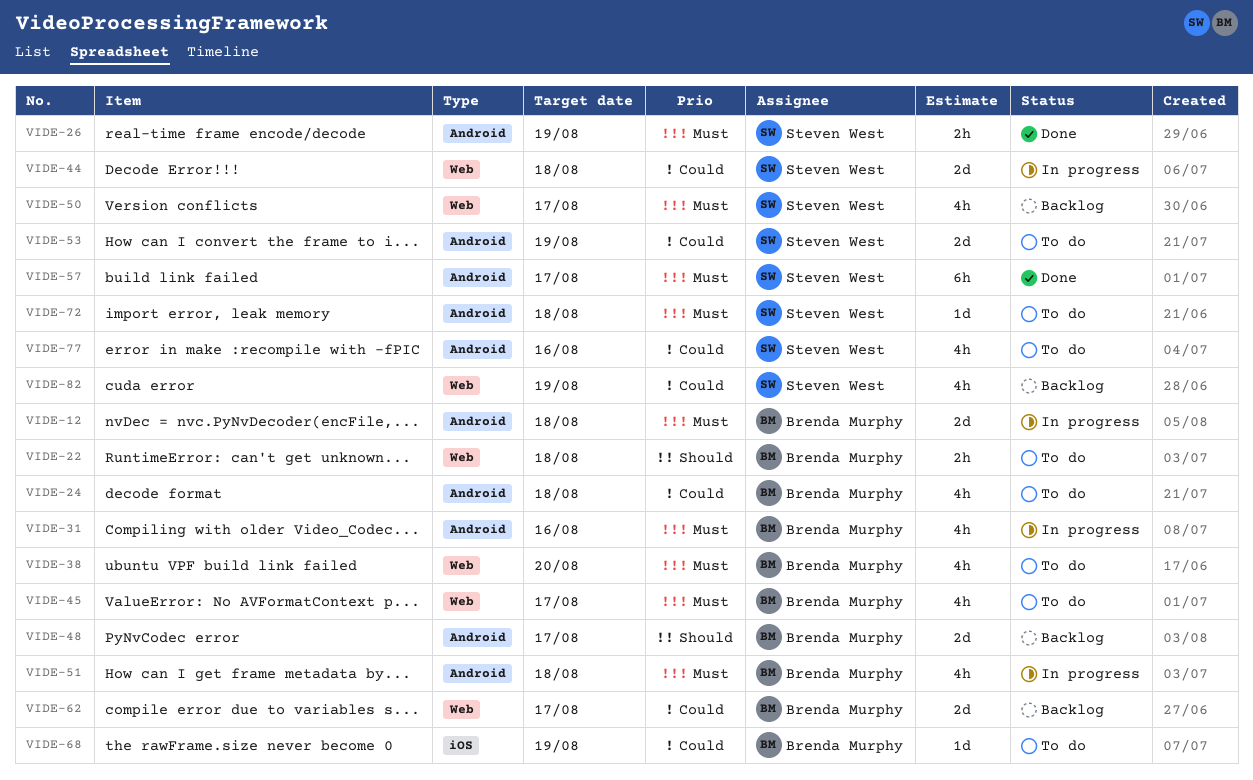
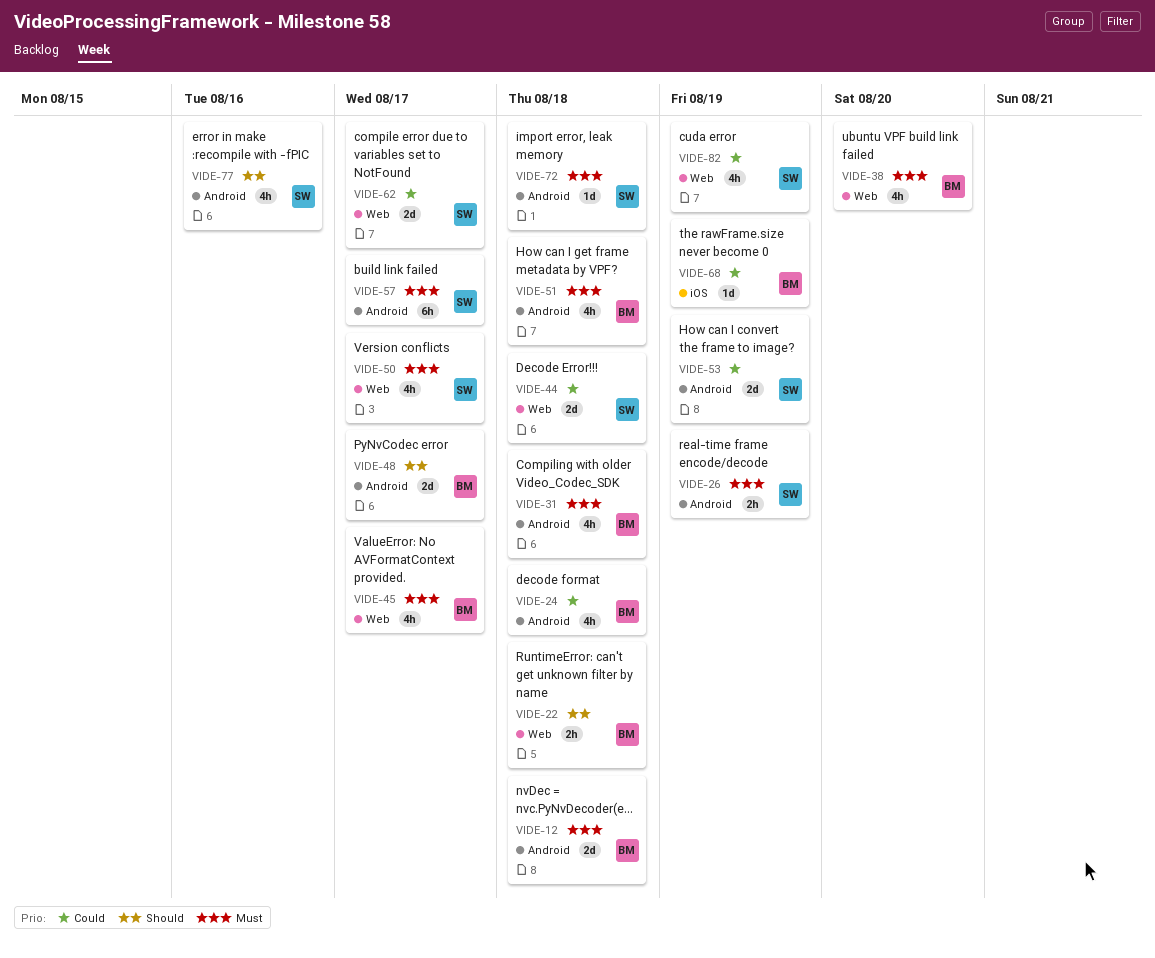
VIDE-31, due: Aug 16 -> Aug 18
VIDE-62, owner: Brenda Murphy -> Steven West
VIDE-77, priority: Could -> Should

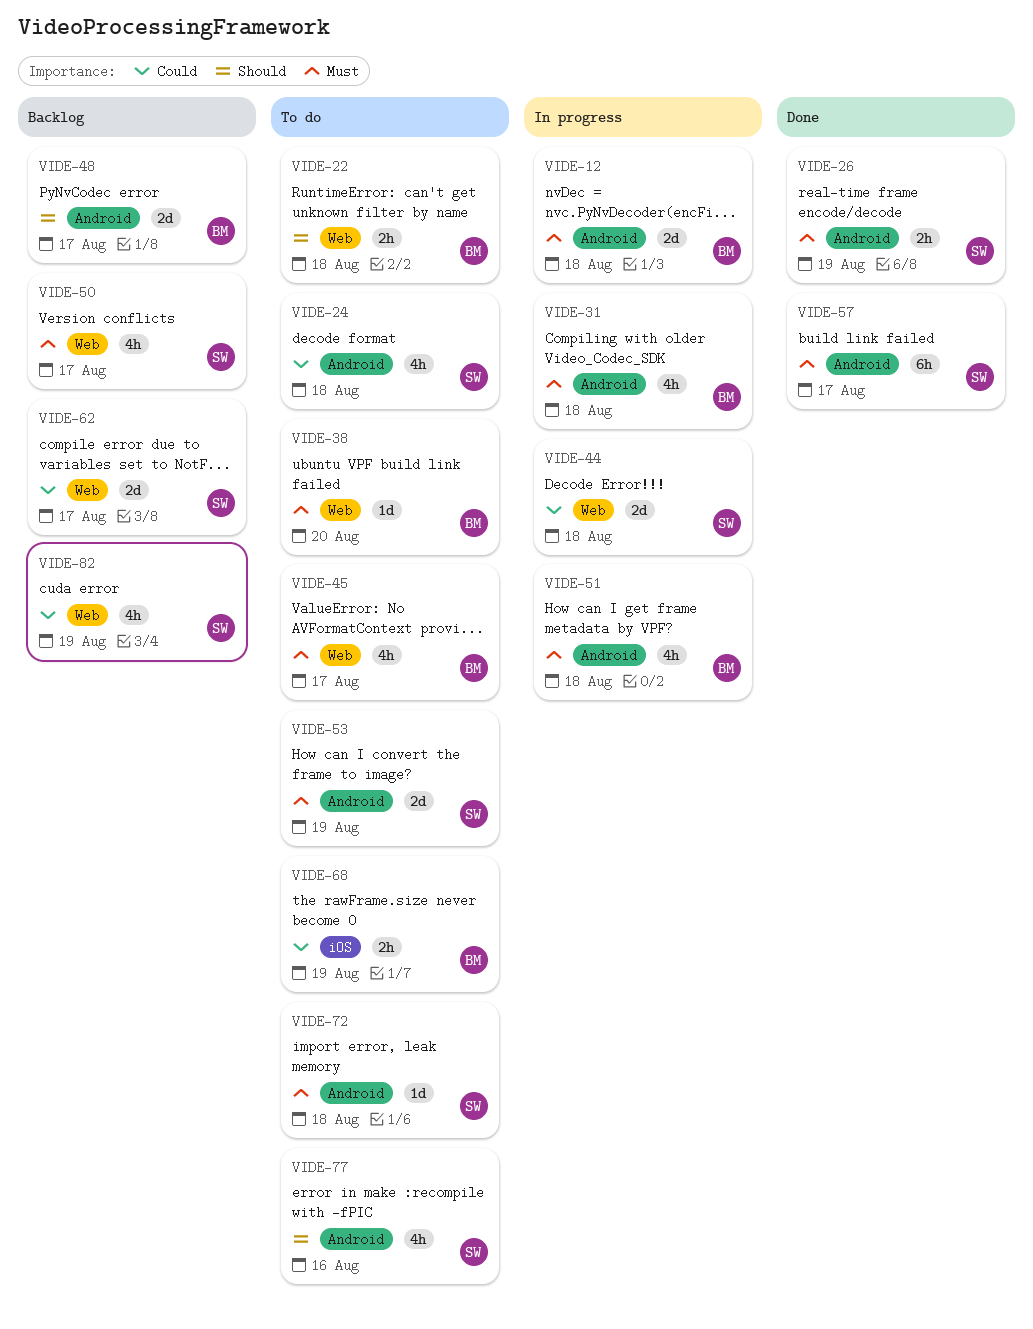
VIDE-24, owner: BM -> SW
VIDE-38, estimate: 4h -> 1d
VIDE-53, priority: Could -> Must
VIDE-68, estimate: 1d -> 2h

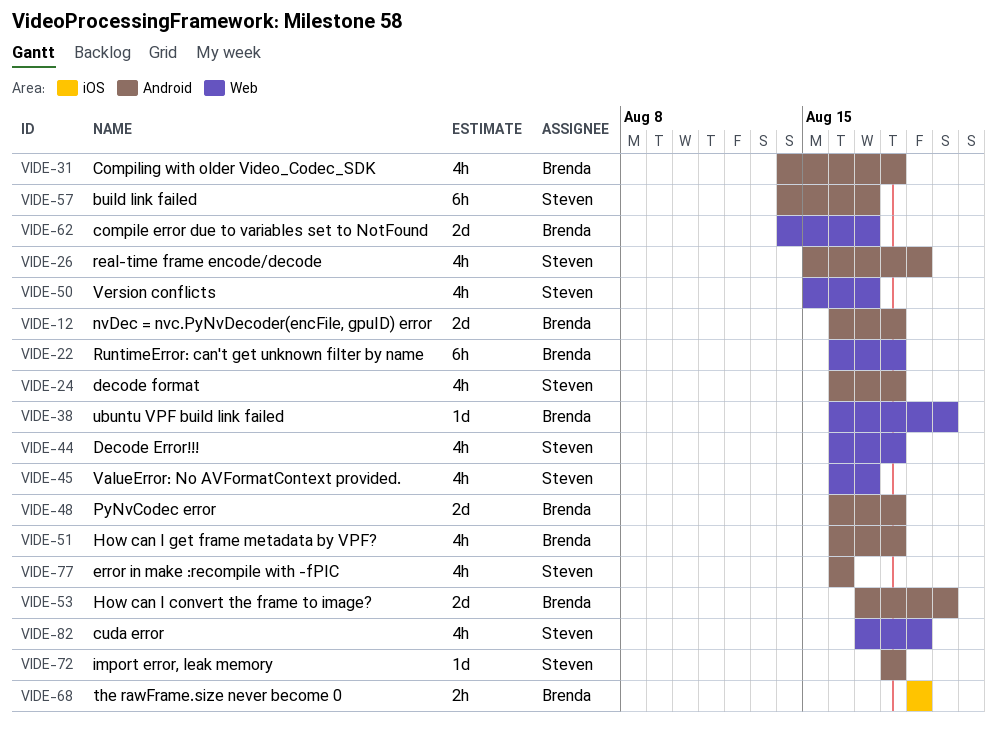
VIDE-22, estimate: 2h -> 6h
VIDE-26, estimate: 2h -> 4h
VIDE-44, estimate: 2d -> 4h
VIDE-45, owner: Brenda -> Steven
VIDE-48, due: Aug 17 -> Aug 18
VIDE-53, owner: Steven -> Brenda
VIDE-53, due: Aug 19 -> Aug 20
VIDE-62, owner: Steven -> Brenda

